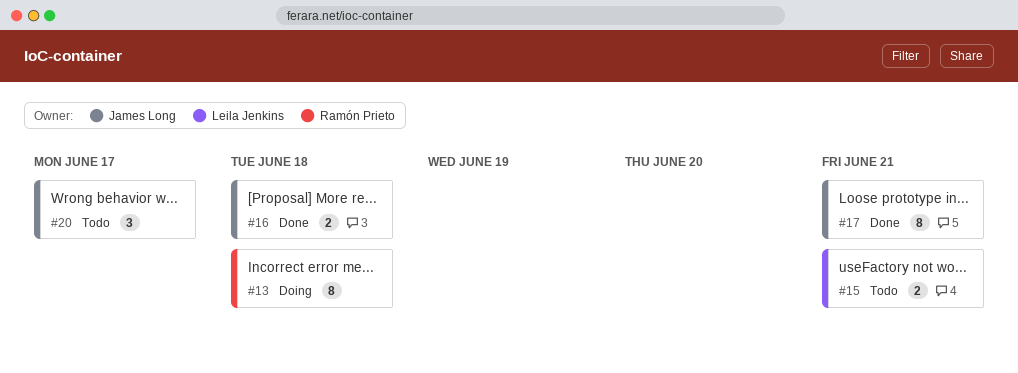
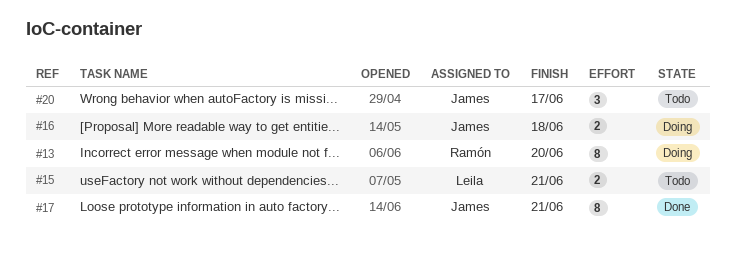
#13, due: Jun 18 -> Jun 20
#16, status: Done -> Doing

